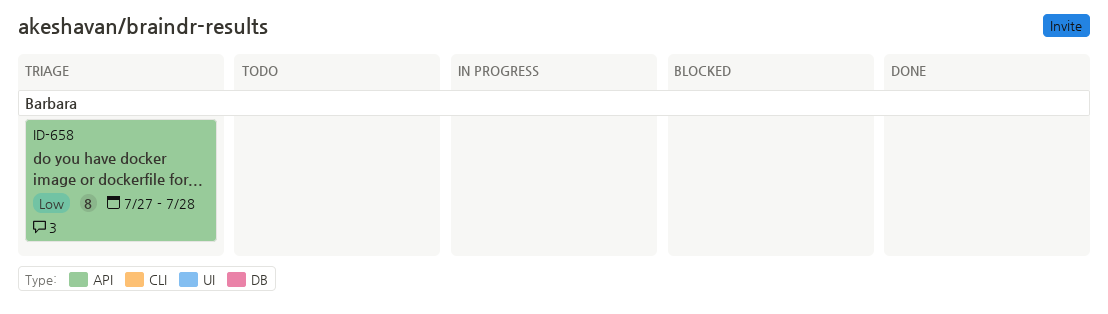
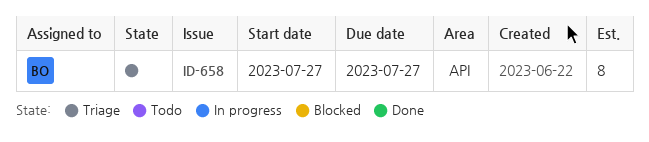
ID-658, due: Jul 28 -> Jul 27

